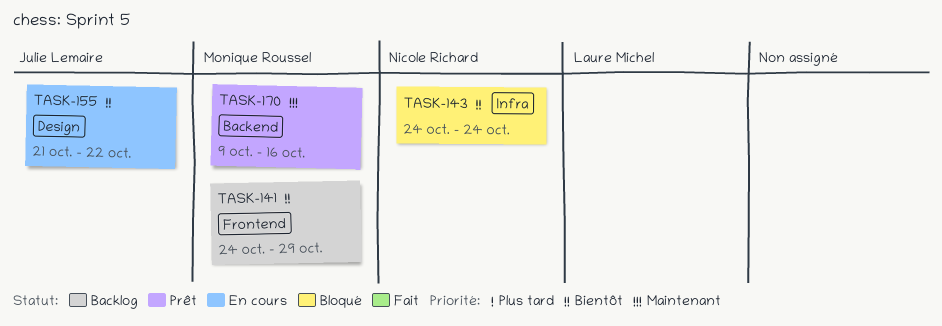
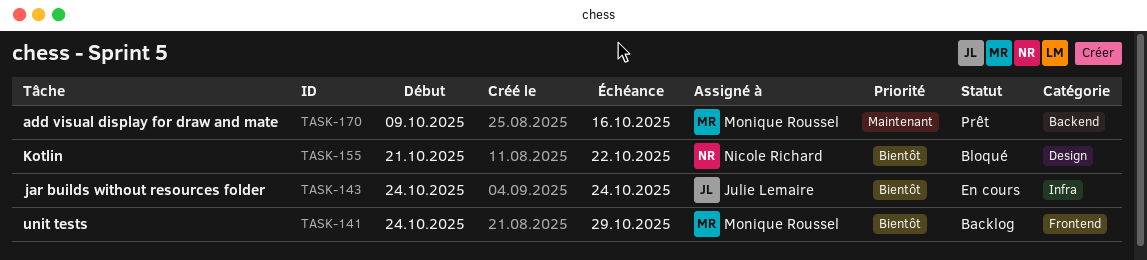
TASK-143, status: Bloqué -> En cours
TASK-143, owner: Nicole Richard -> Julie Lemaire
TASK-155, status: En cours -> Bloqué
TASK-155, owner: Julie Lemaire -> Nicole Richard

